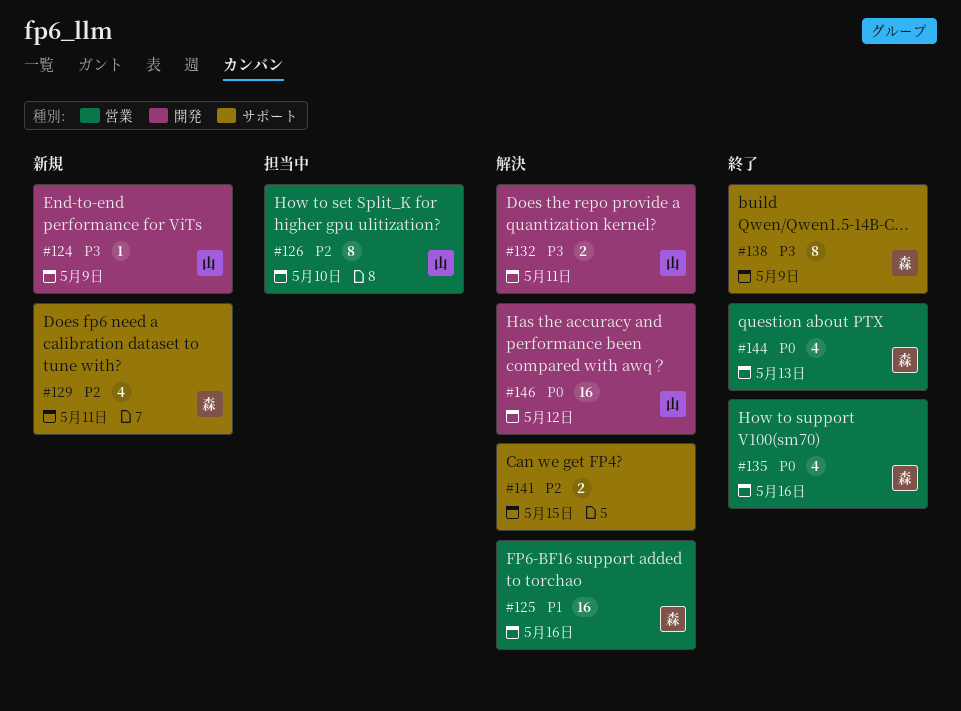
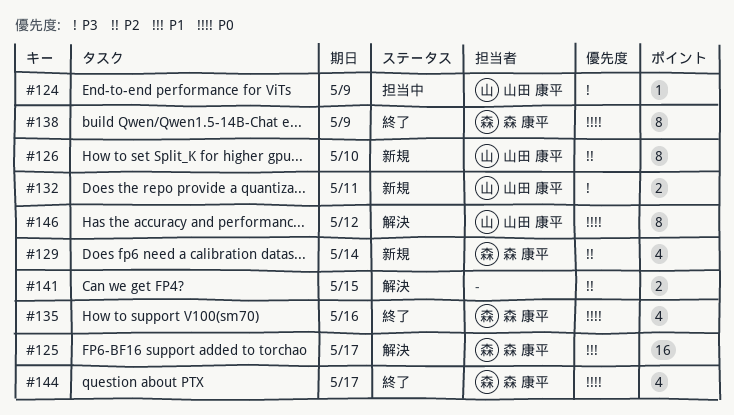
#124, status: 新規 -> 担当中
#125, due: May 16 -> May 17
#126, status: 担当中 -> 新規
#129, due: May 11 -> May 14
#132, status: 解決 -> 新規
#138, priority: P3 -> P0
#144, due: May 13 -> May 17
#146, estimate: 16 -> 8

